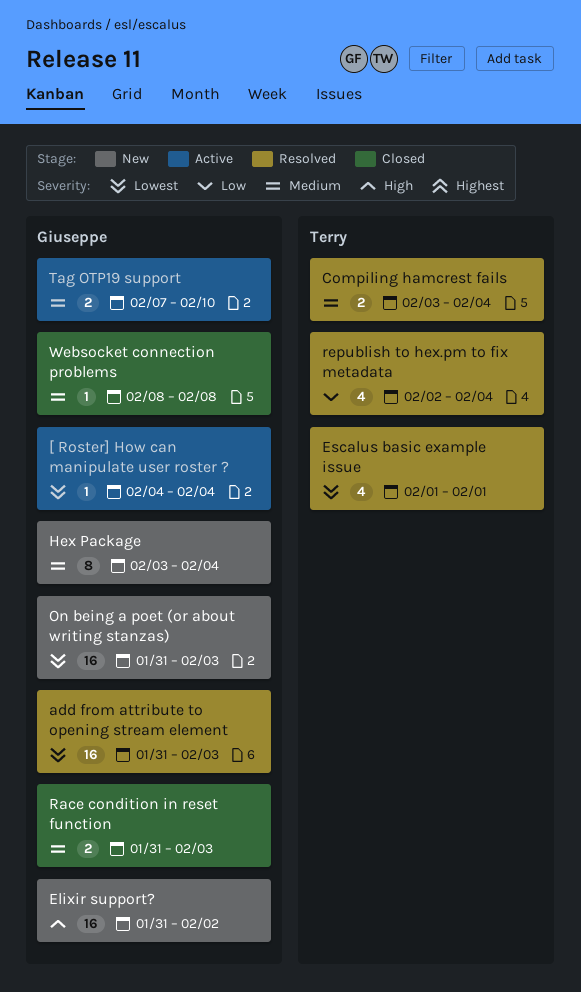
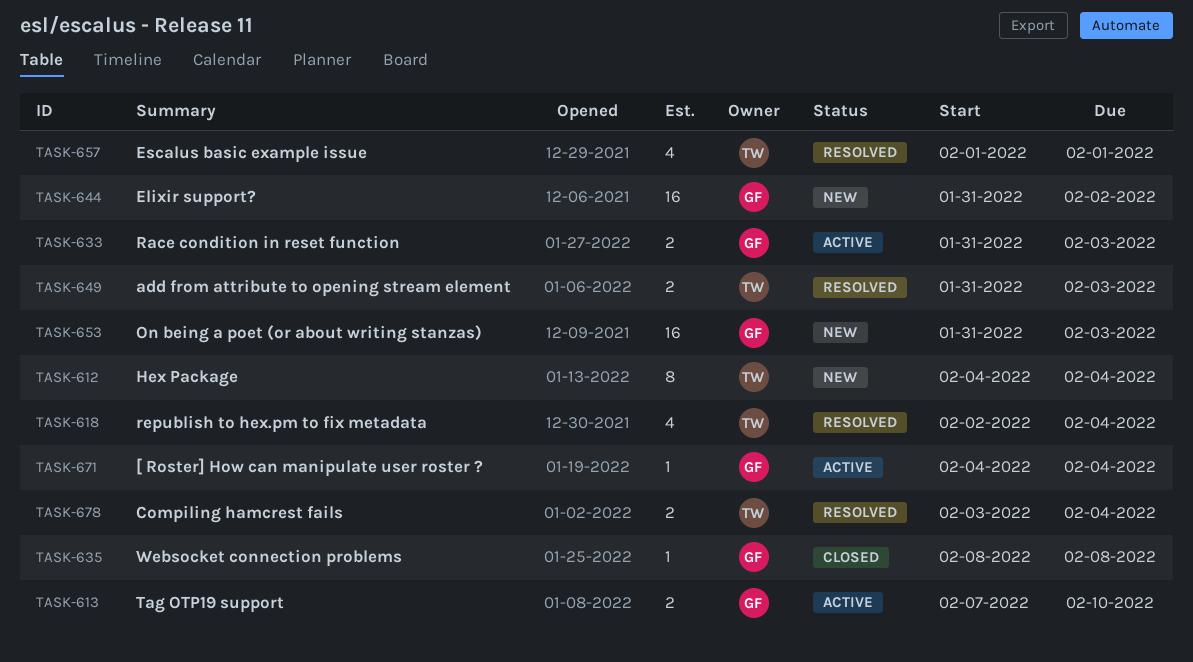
add from attribute to opening stream element, owner: Giuseppe -> Terry
add from attribute to opening stream element, estimate: 16 -> 2
Hex Package, owner: Giuseppe -> Terry
Hex Package, start: Feb 3 -> Feb 4
Race condition in reset function, status: Closed -> Active

